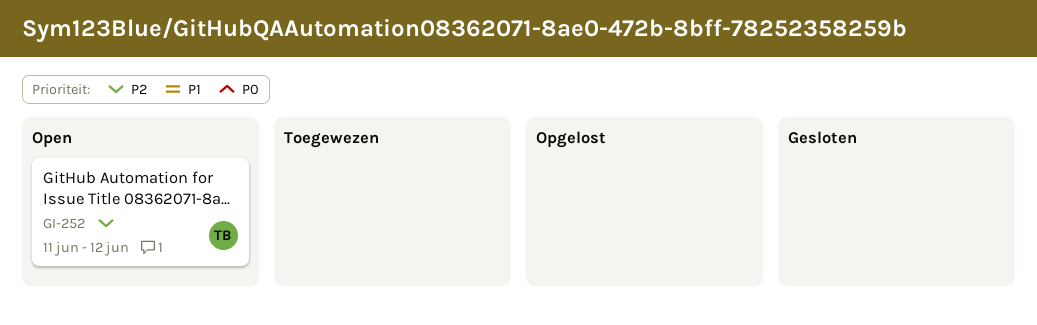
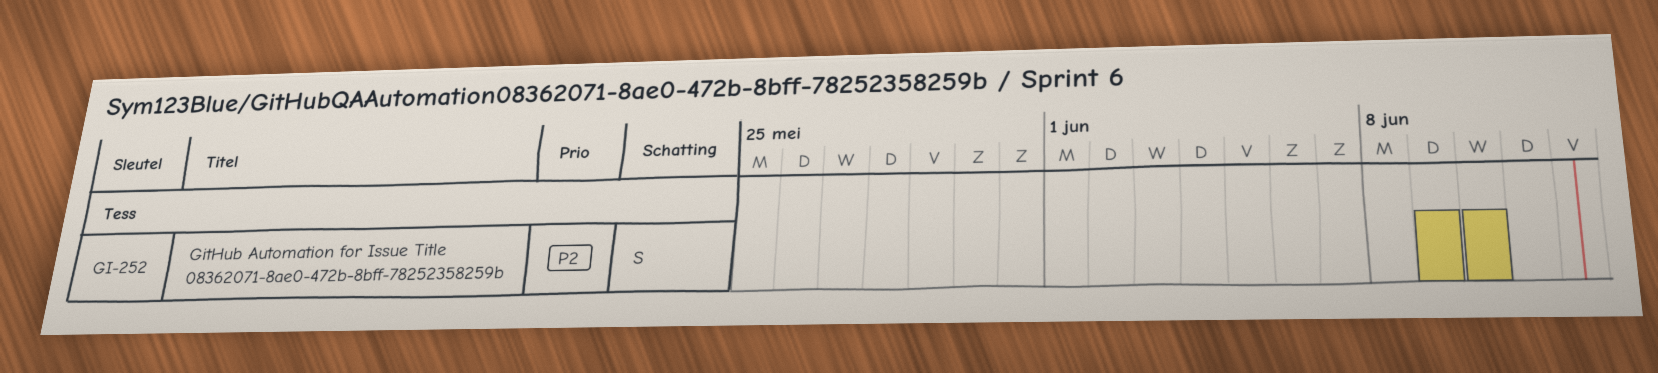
GI-252, start: Jun 11 -> Jun 9
GI-252, due: Jun 12 -> Jun 10

